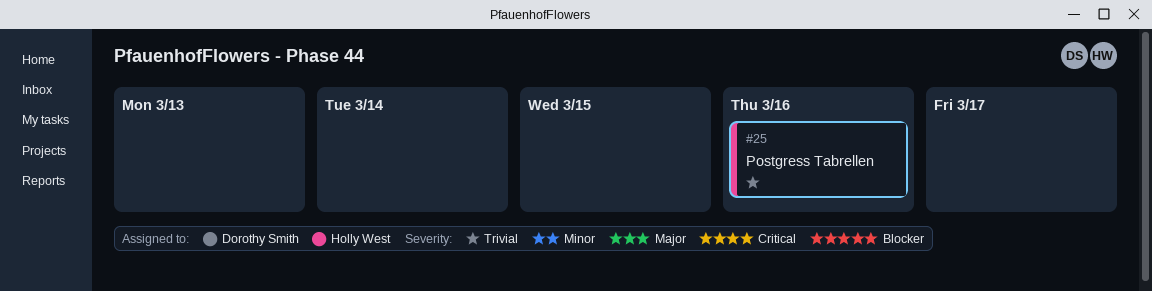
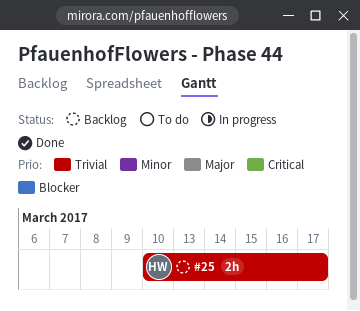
#25, due: Mar 16 -> Mar 17

